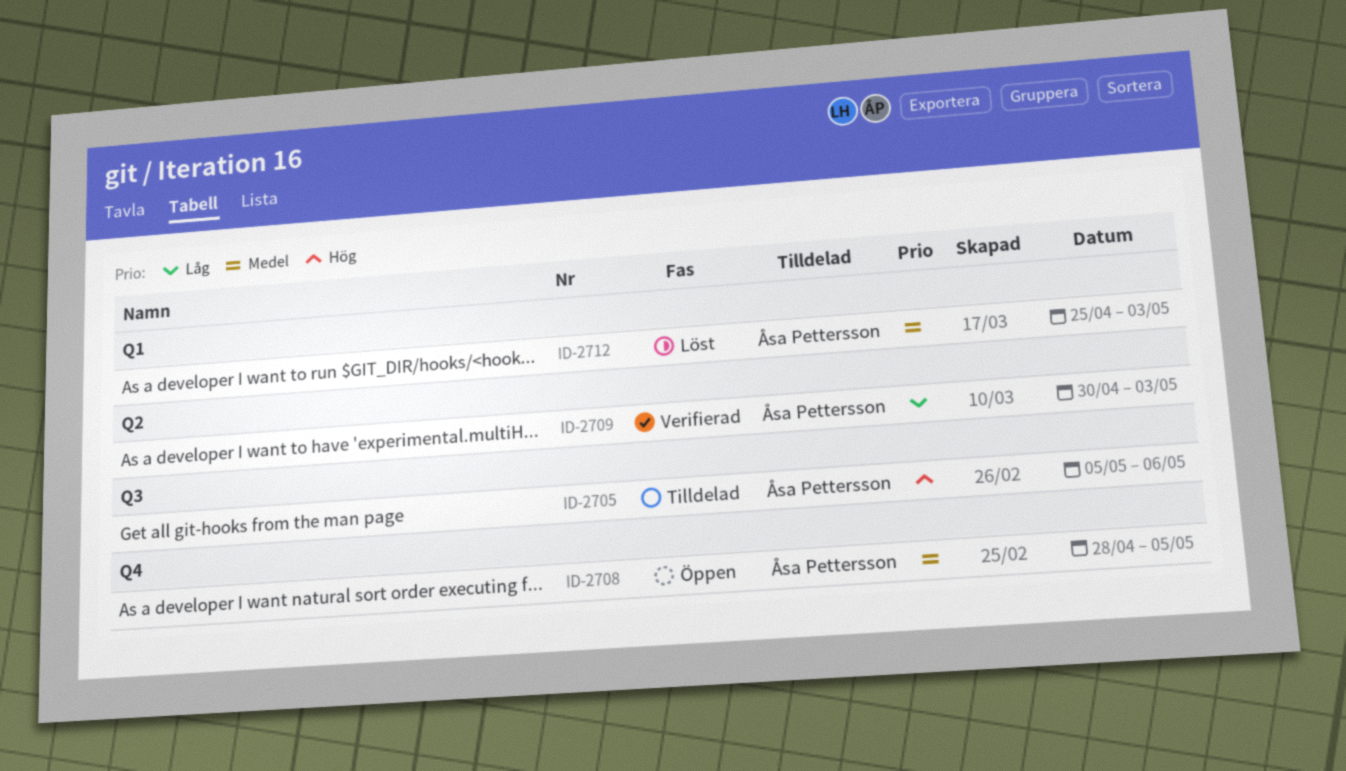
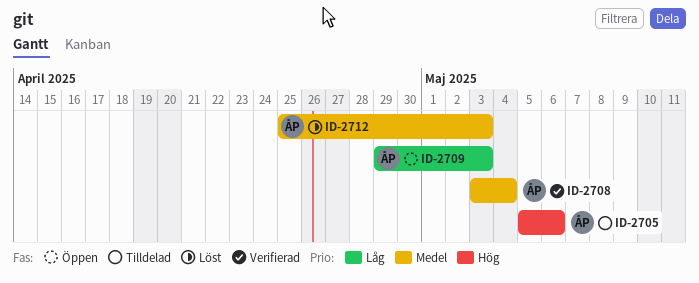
ID-2708, status: Öppen -> Verifierad
ID-2708, start: Apr 28 -> May 3
ID-2708, due: May 5 -> May 4
ID-2709, status: Verifierad -> Öppen
ID-2709, start: Apr 30 -> Apr 29

